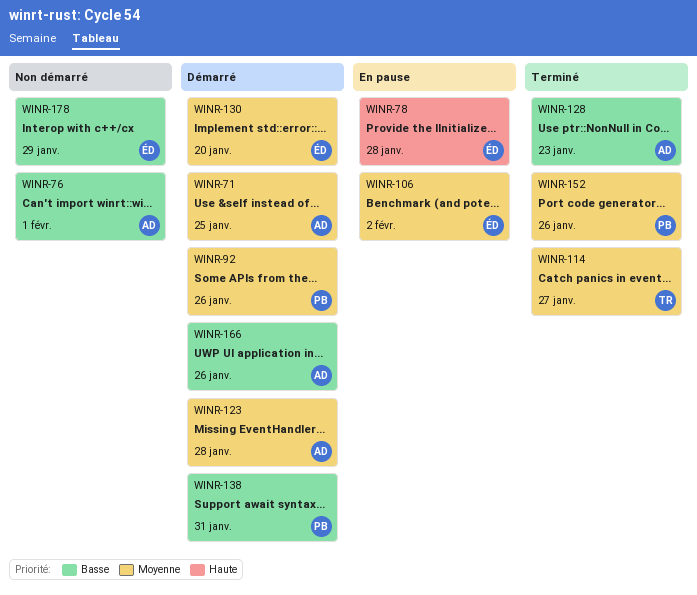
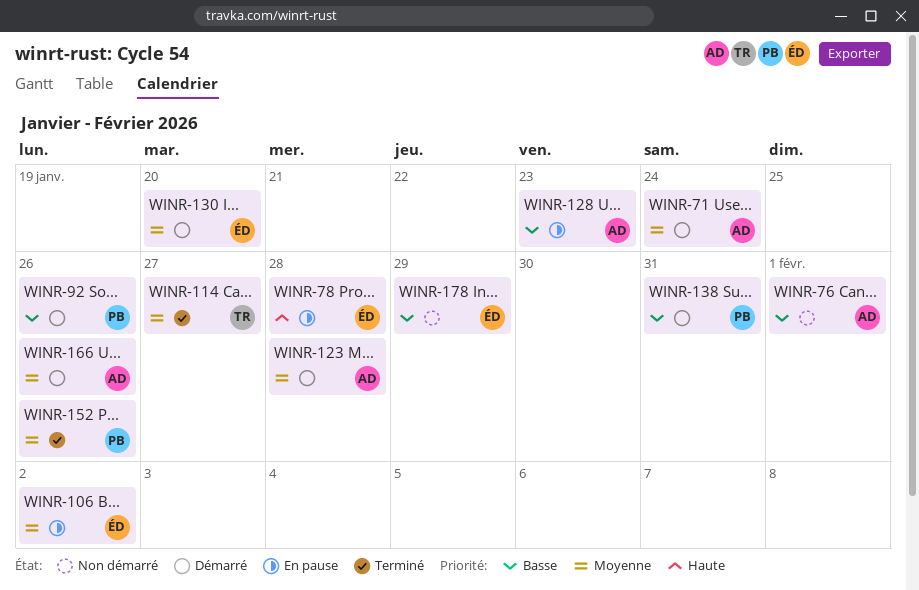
WINR-71, due: Jan 25 -> Jan 24
WINR-92, priority: Moyenne -> Basse
WINR-128, status: Terminé -> En pause
WINR-166, priority: Basse -> Moyenne

